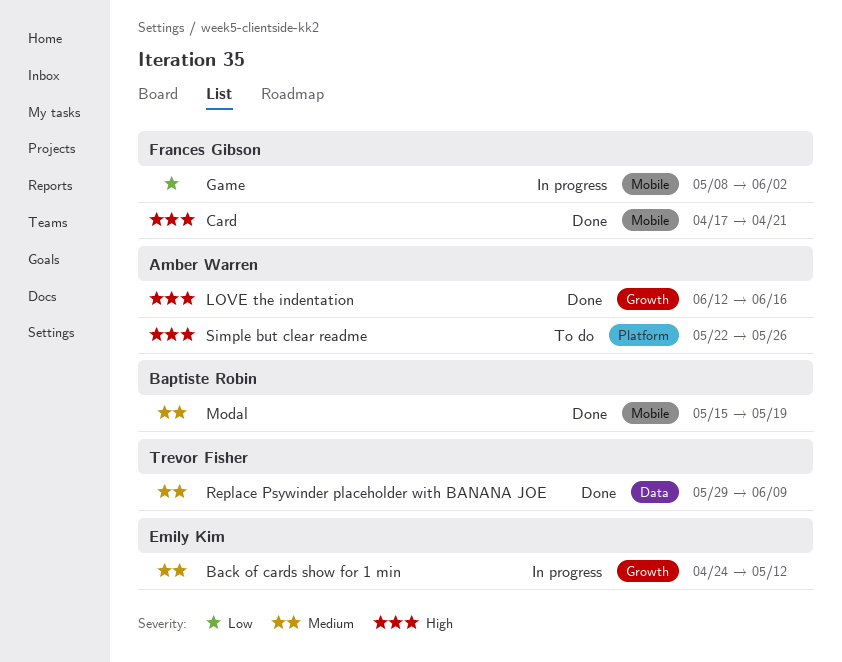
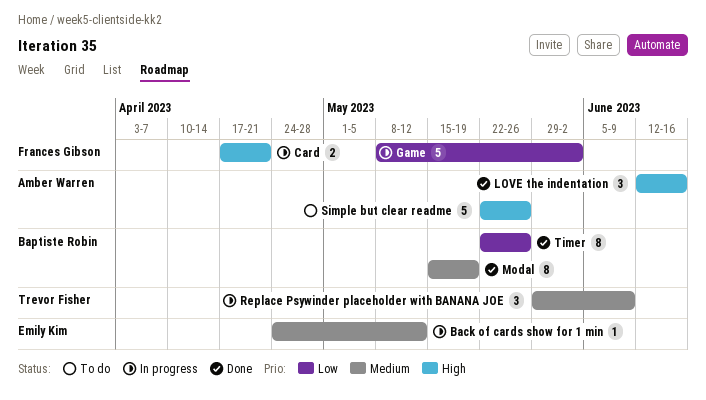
Card, status: Done -> In progress
Replace Psywinder placeholder with BANANA JOE, status: Done -> In progress
Timer: none -> present

